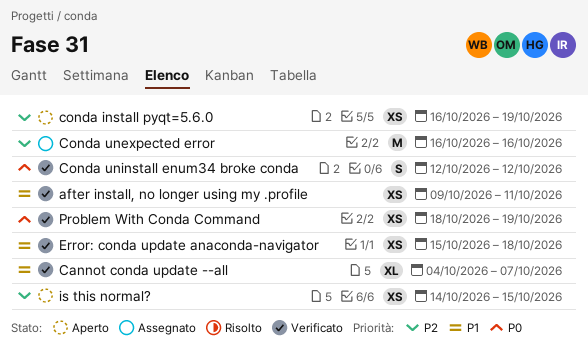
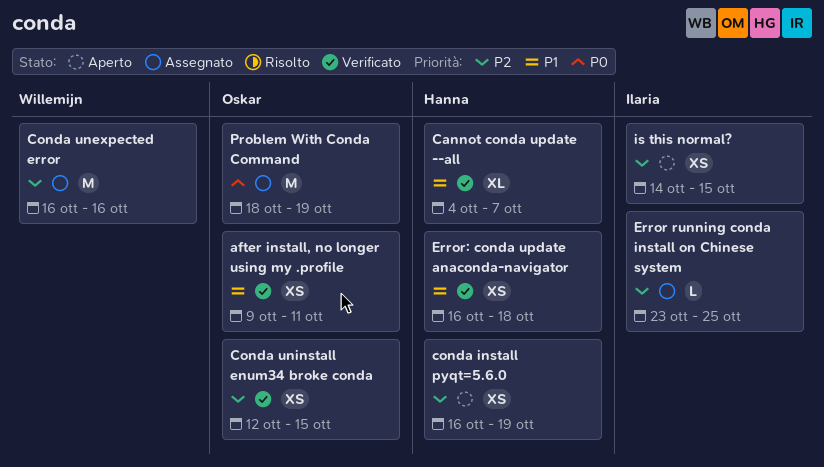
Conda uninstall enum34 broke conda, priority: P0 -> P2
Conda uninstall enum34 broke conda, estimate: S -> XS
Conda uninstall enum34 broke conda, due: Oct 12 -> Oct 15
Error running conda install on Chinese system: none -> present
Error: conda update anaconda-navigator, start: Oct 15 -> Oct 16
Problem With Conda Command, status: Verificato -> Assegnato
Problem With Conda Command, estimate: XS -> M

